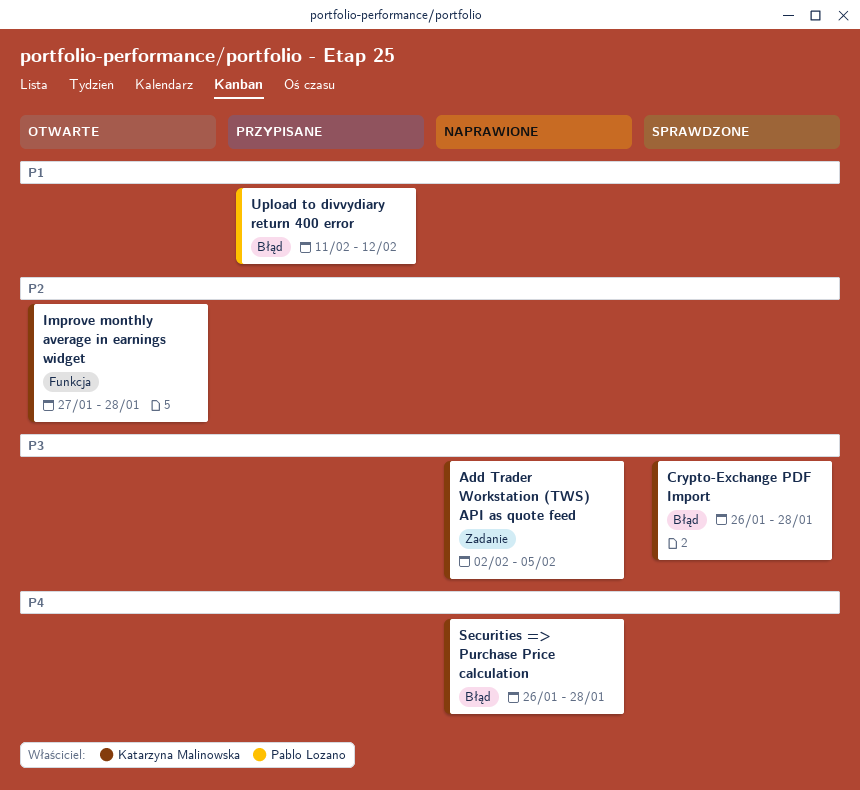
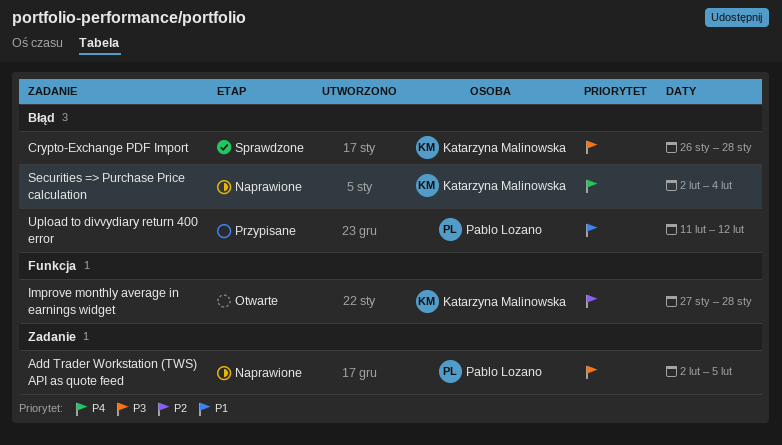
Add Trader Workstation (TWS) API as quote feed, owner: Katarzyna Malinowska -> Pablo Lozano
Securities => Purchase Price calculation, start: Jan 26 -> Feb 2
Securities => Purchase Price calculation, due: Jan 28 -> Feb 4

